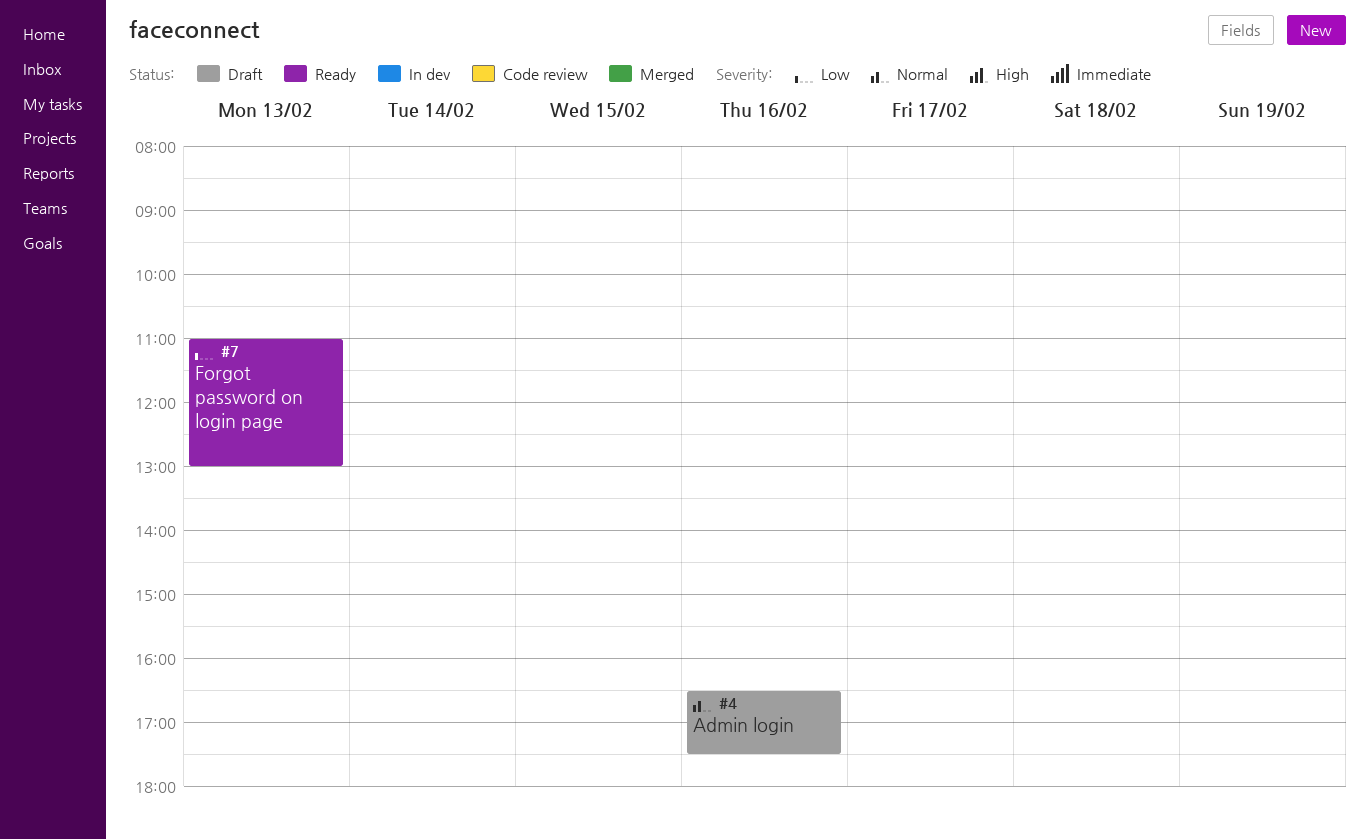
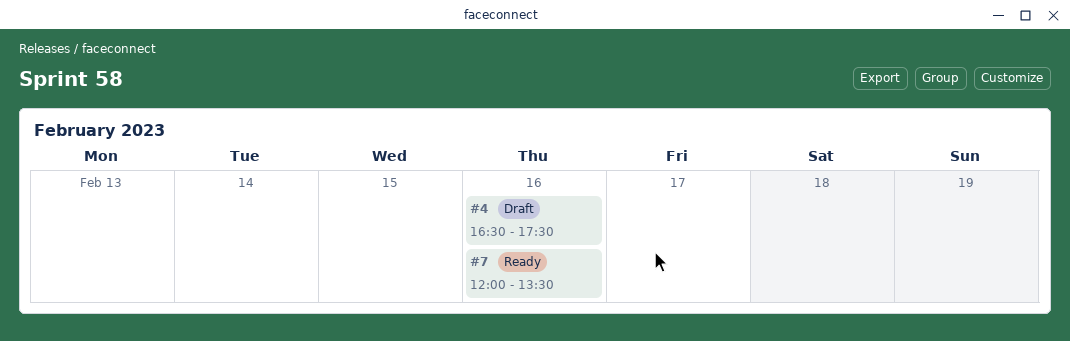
#7, day: Feb 13 -> Feb 16
#7, begins: 11:00 -> 12:00
#7, ends: 13:00 -> 13:30

